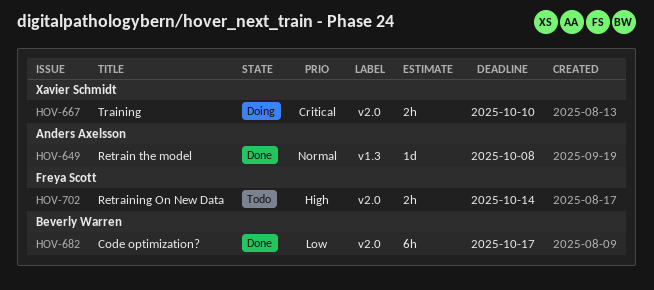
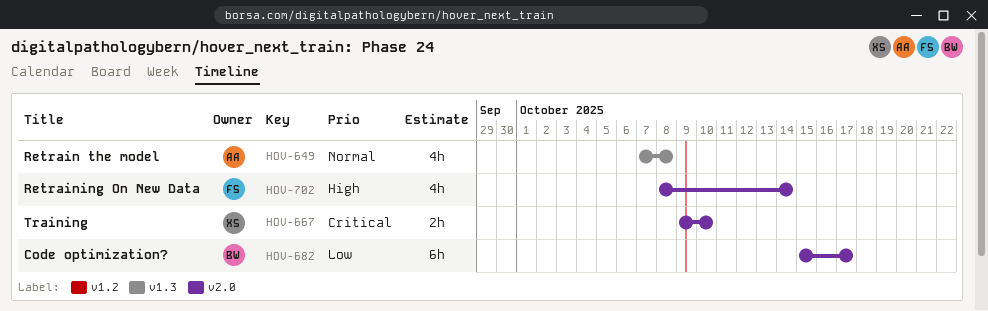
HOV-649, estimate: 1d -> 4h
HOV-702, estimate: 2h -> 4h

